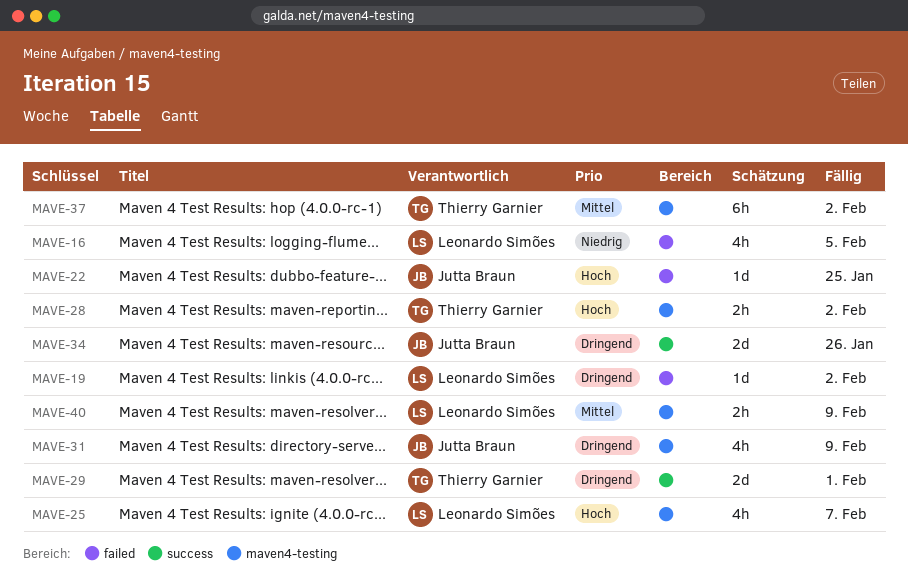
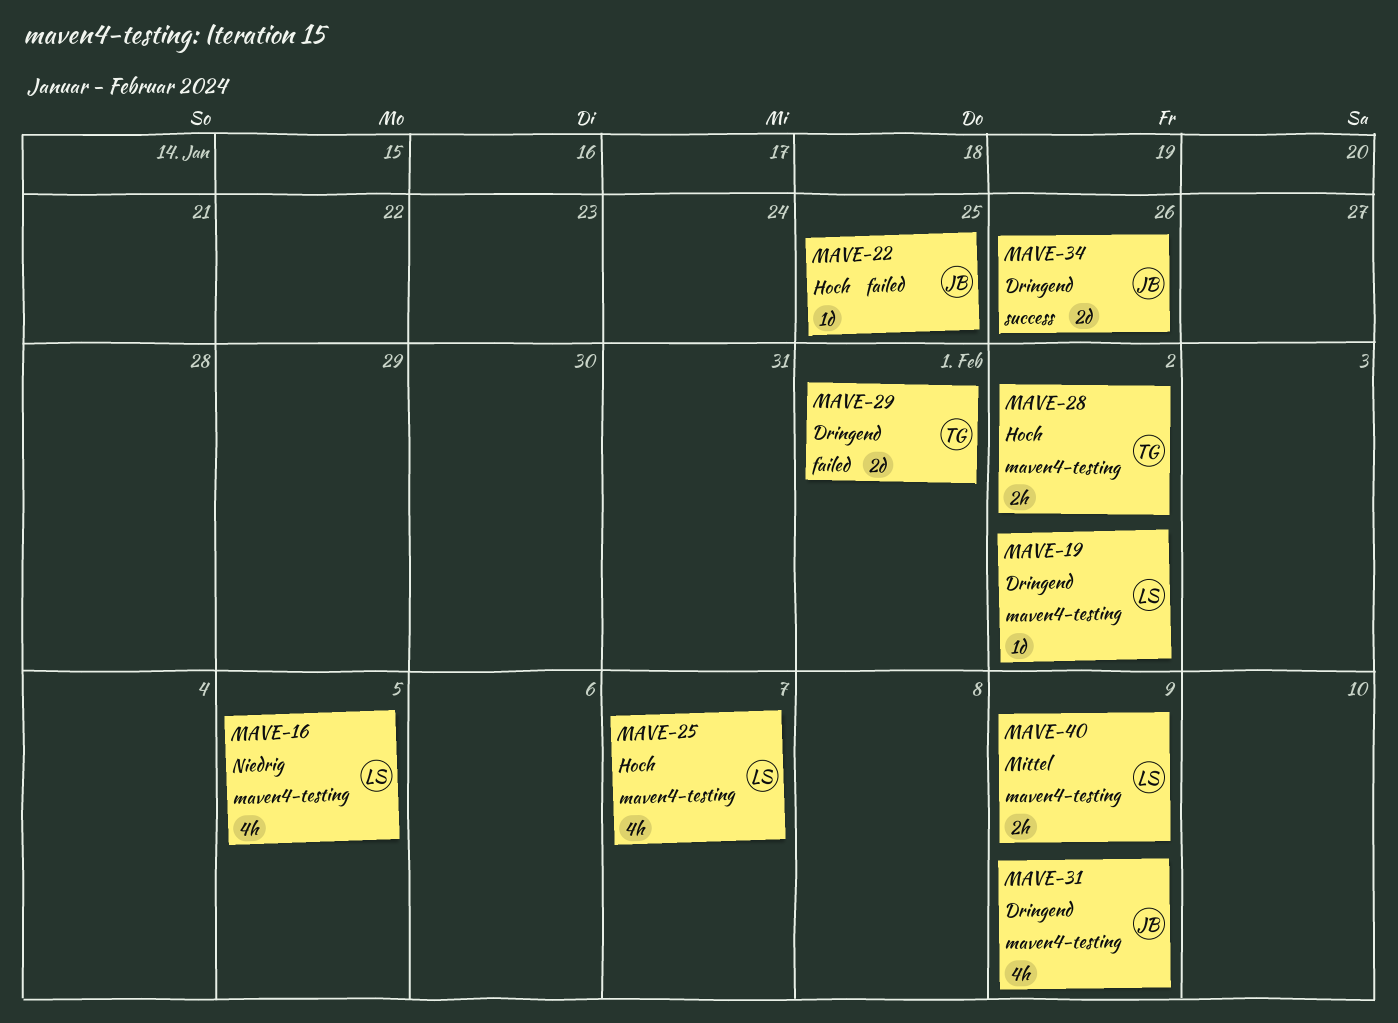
MAVE-16, label: failed -> maven4-testing
MAVE-19, label: failed -> maven4-testing
MAVE-29, label: success -> failed
MAVE-37: present -> none

